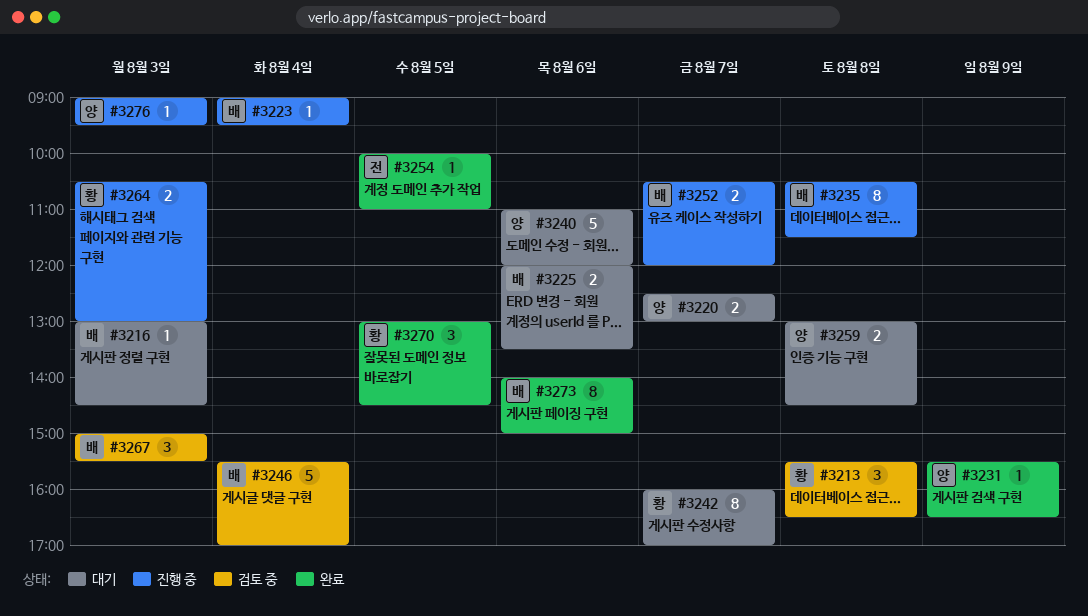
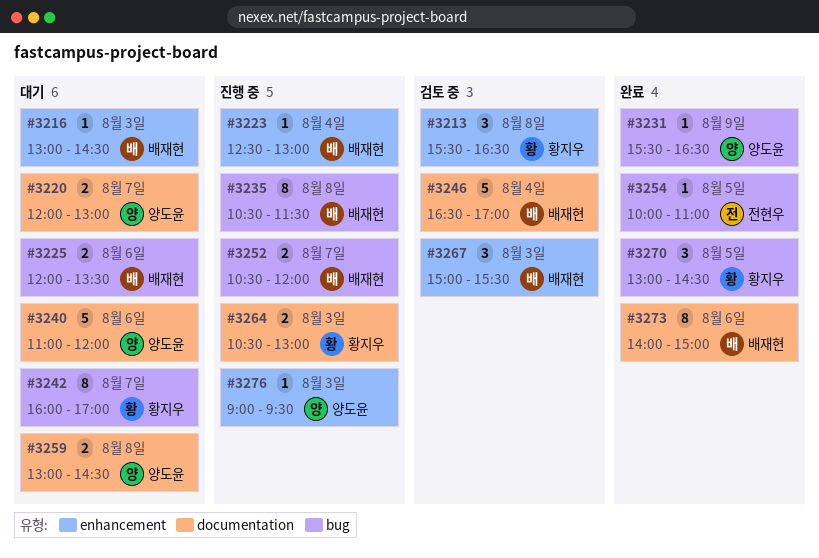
#3220, begins: 12:30 -> 12:00
#3223, begins: 09:00 -> 12:30
#3223, ends: 09:30 -> 13:00
#3246, begins: 15:30 -> 16:30

